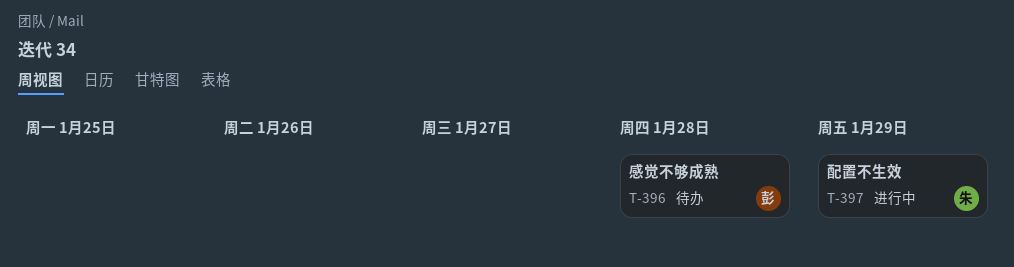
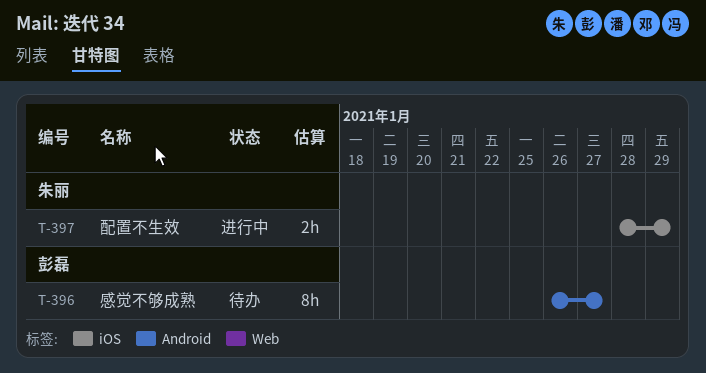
T-396, due: Jan 28 -> Jan 27

